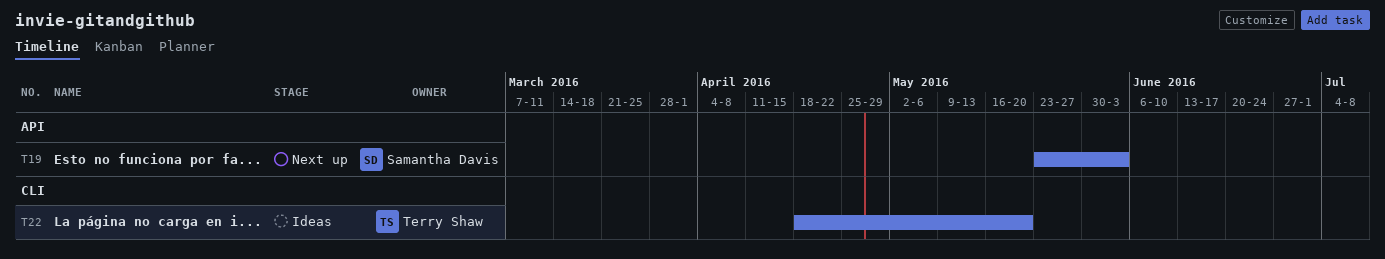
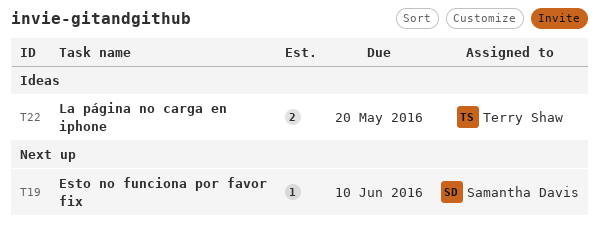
T19, due: Jun 3 -> Jun 10

